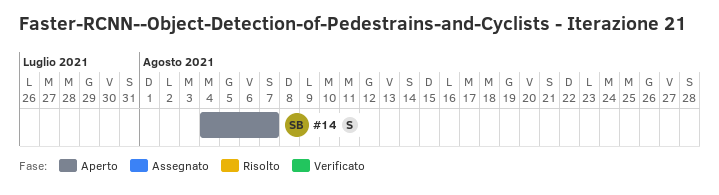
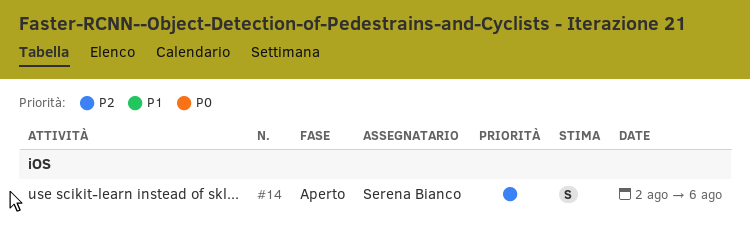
#14, start: Aug 4 -> Aug 2
#14, due: Aug 7 -> Aug 6

